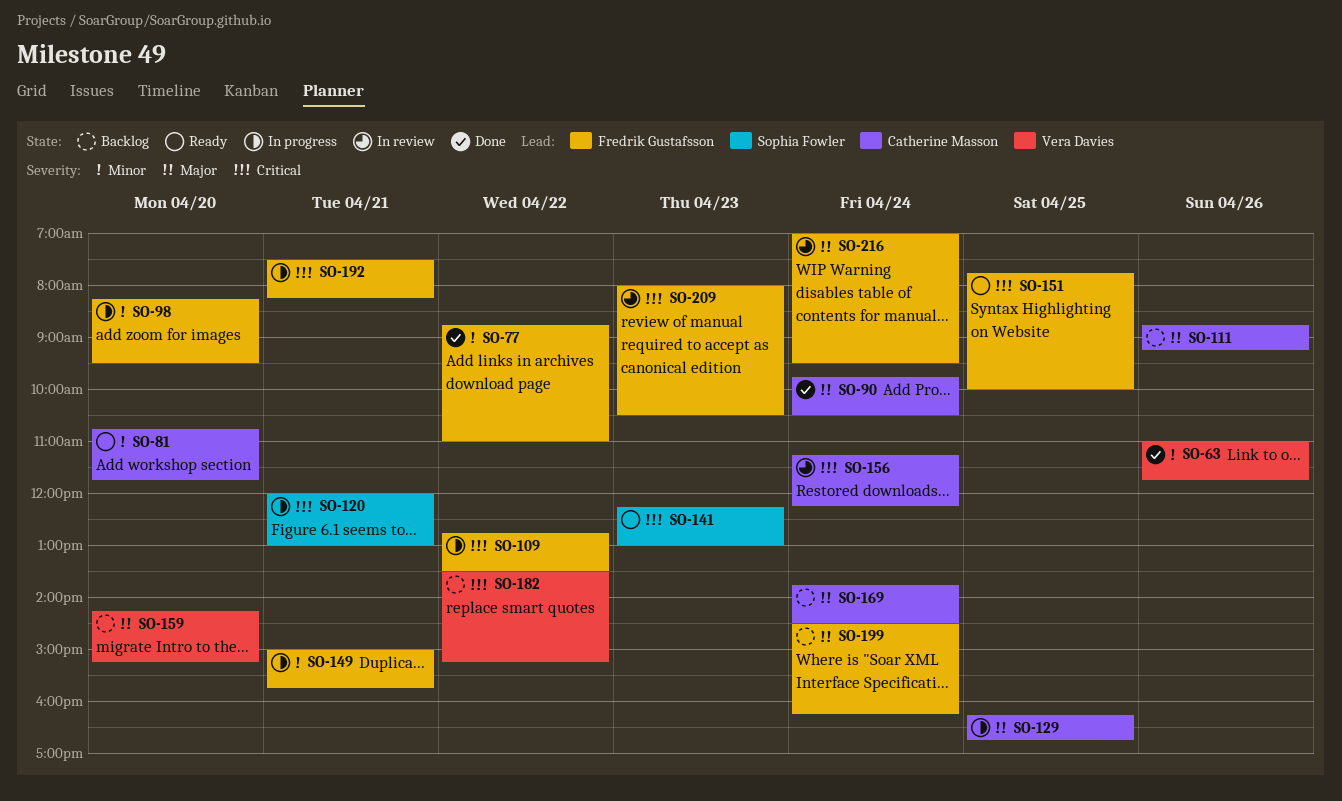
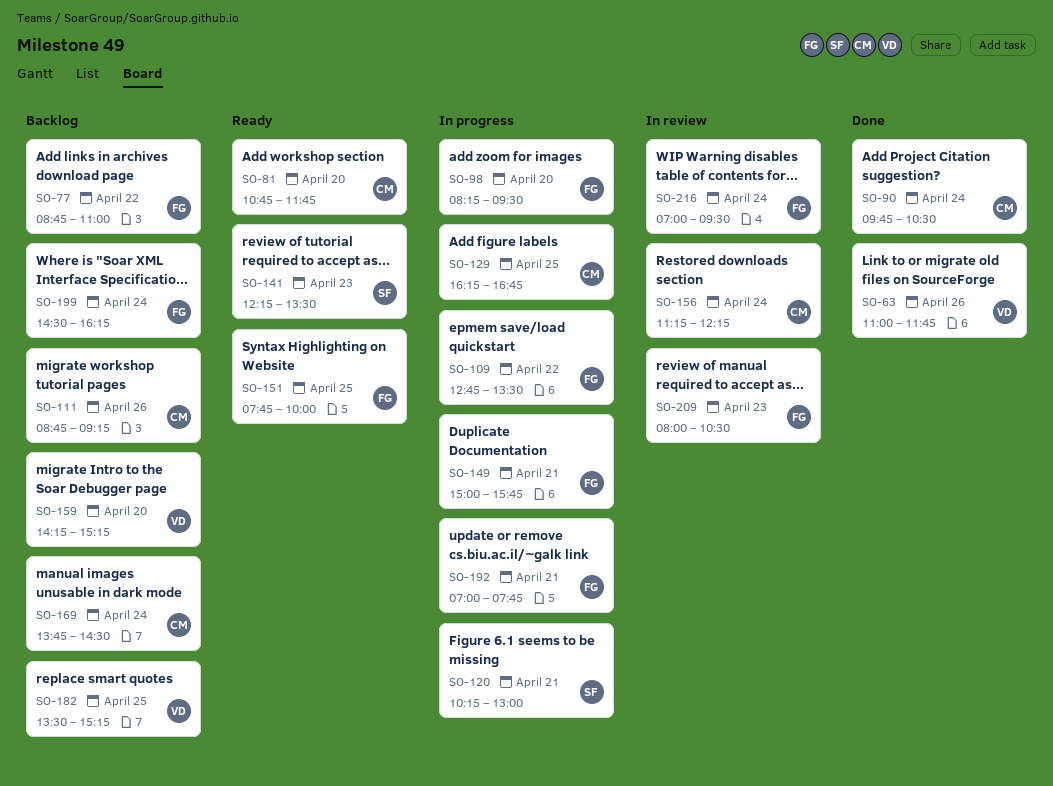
SO-77, status: Done -> Backlog
SO-120, begins: 12:00 -> 10:15
SO-141, ends: 13:00 -> 13:30
SO-182, day: Apr 22 -> Apr 25
SO-192, begins: 07:30 -> 07:00
SO-192, ends: 08:15 -> 07:45

